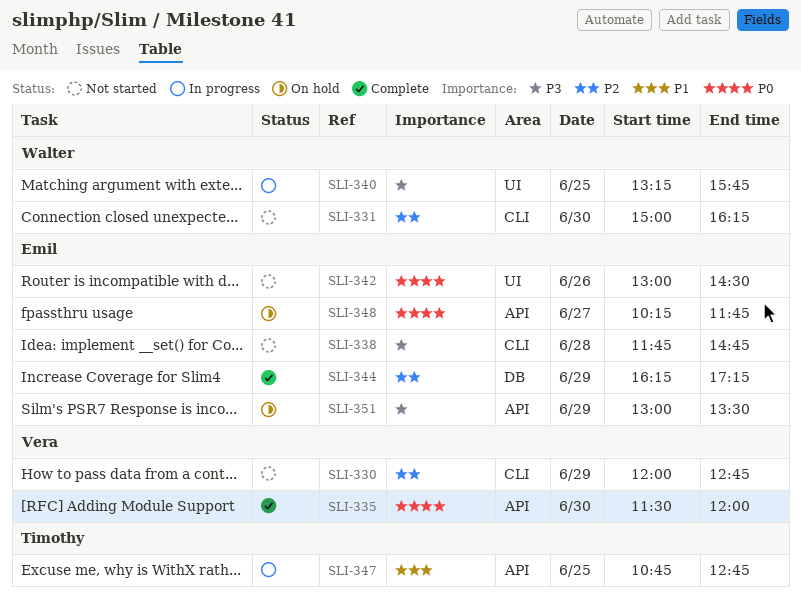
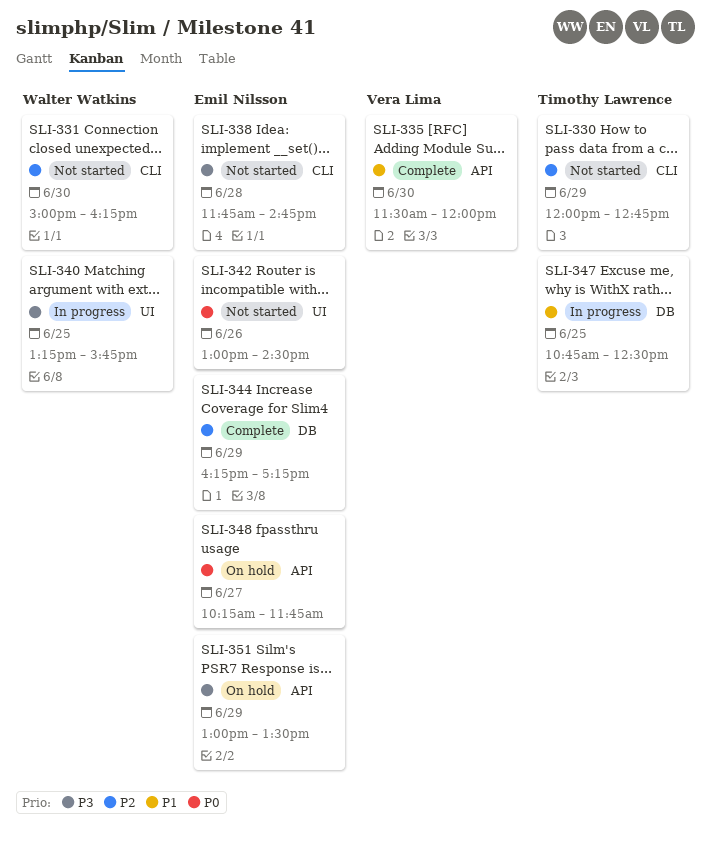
SLI-330, owner: Vera Lima -> Timothy Lawrence
SLI-335, priority: P0 -> P1
SLI-347, label: API -> DB
SLI-347, ends: 12:45 -> 12:30

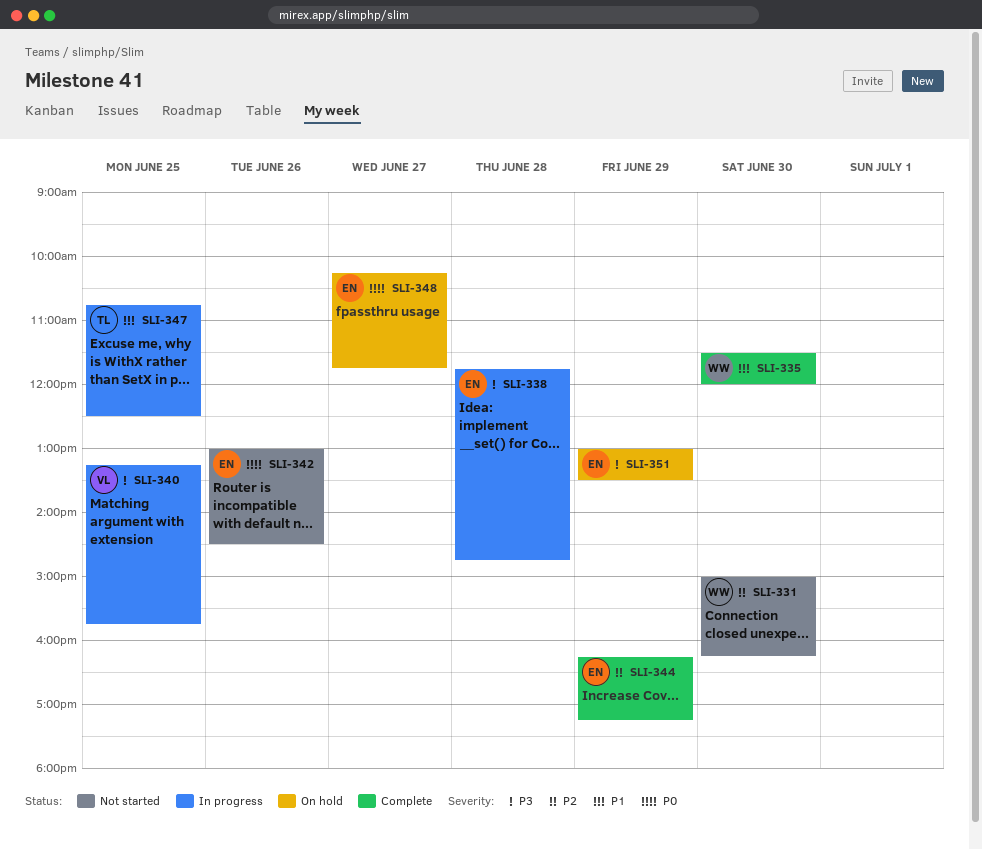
SLI-330: present -> none
SLI-335, owner: Vera Lima -> Walter Watkins
SLI-338, status: Not started -> In progress
SLI-340, owner: Walter Watkins -> Vera Lima

